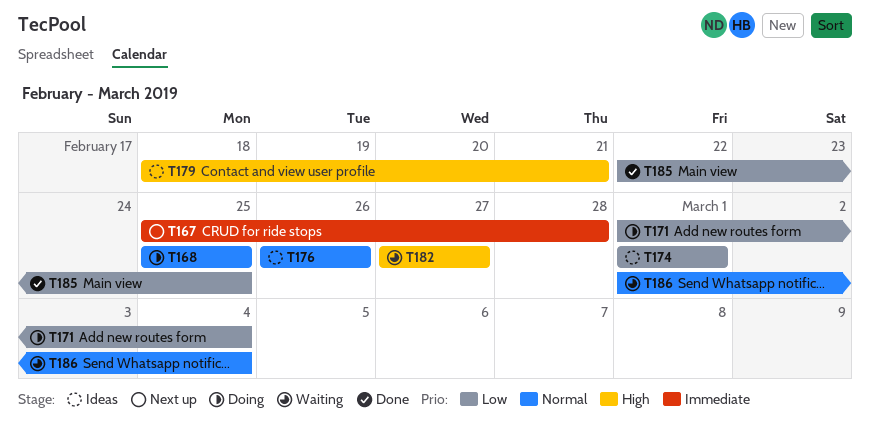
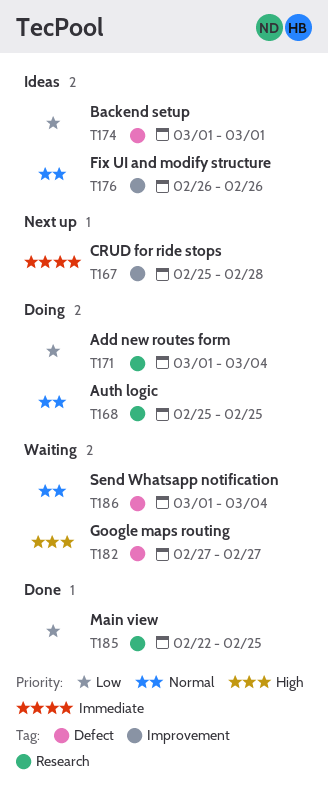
T179: present -> none

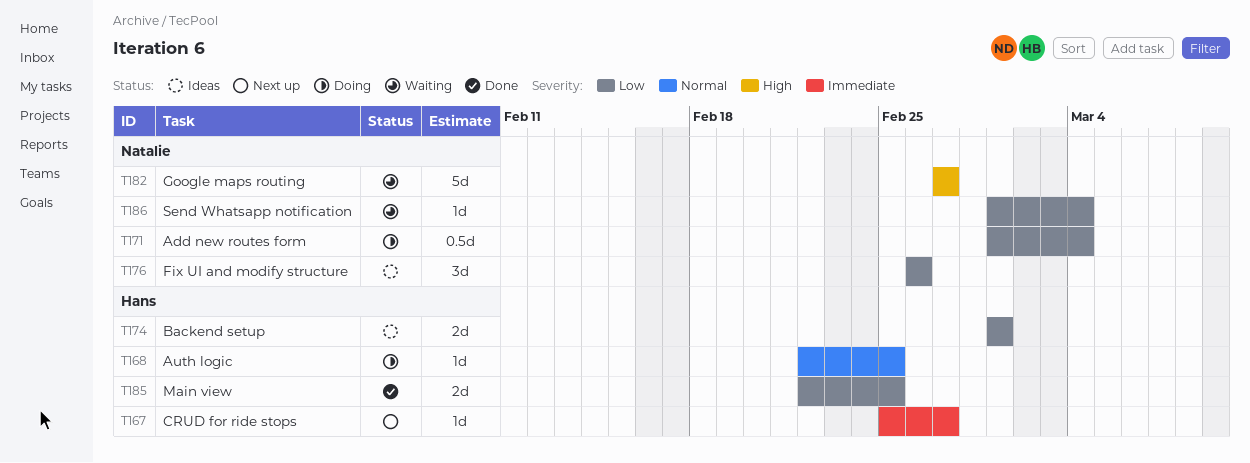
T167, due: Feb 28 -> Feb 27
T168, start: Feb 25 -> Feb 22
T176, priority: Normal -> Low
T186, priority: Normal -> Low

